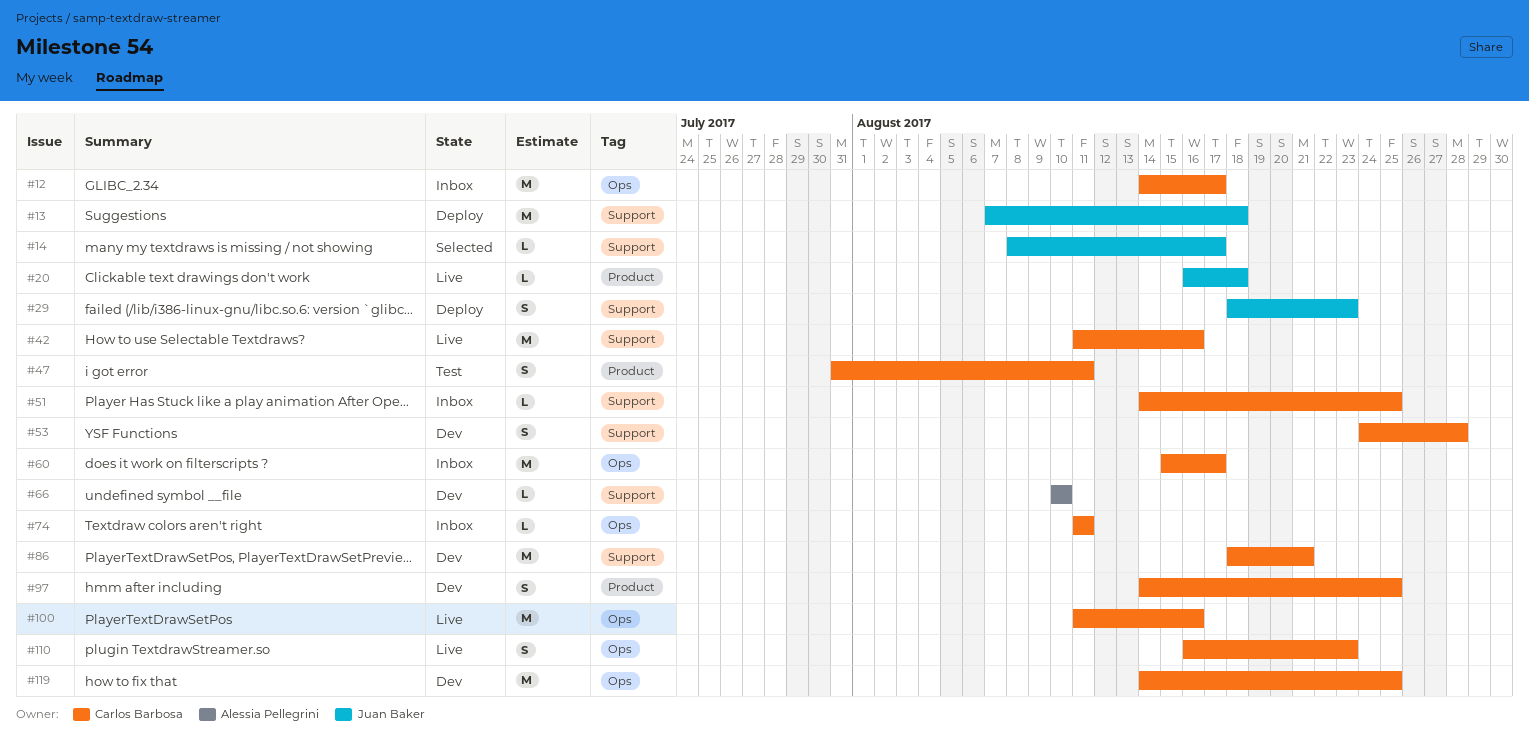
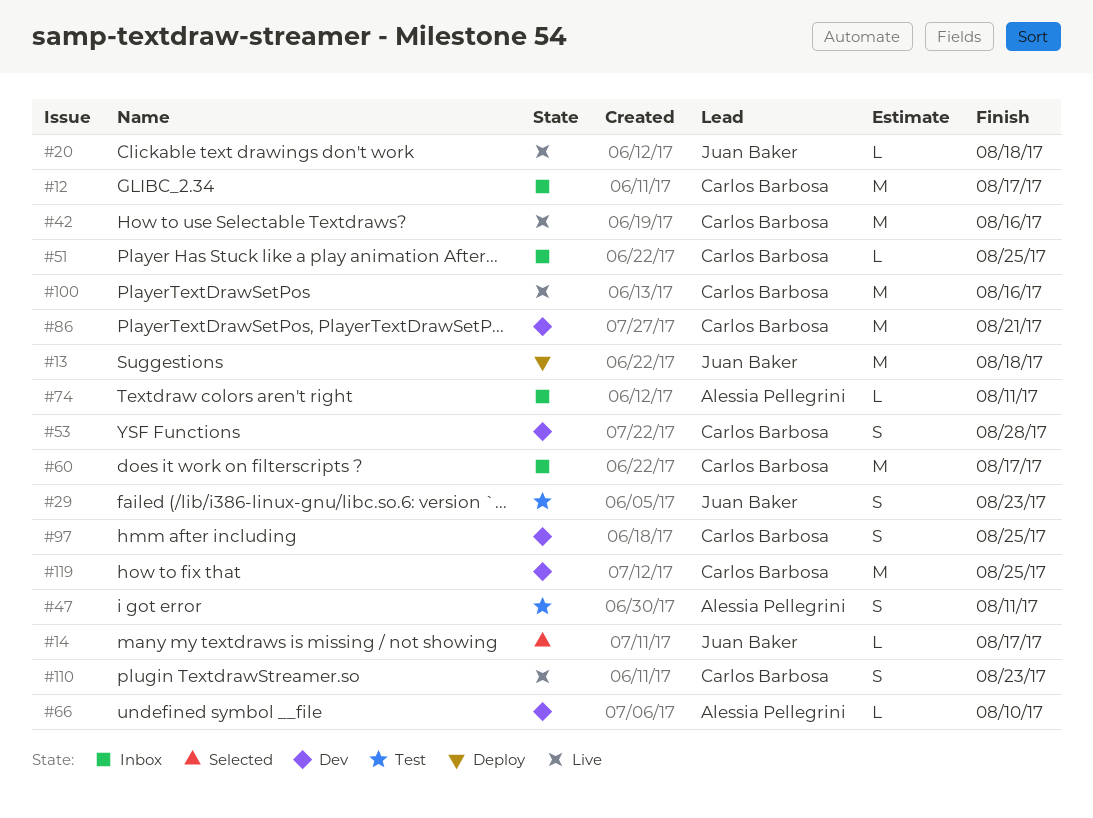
#29, status: Deploy -> Test
#47, owner: Carlos Barbosa -> Alessia Pellegrini
#74, owner: Carlos Barbosa -> Alessia Pellegrini

